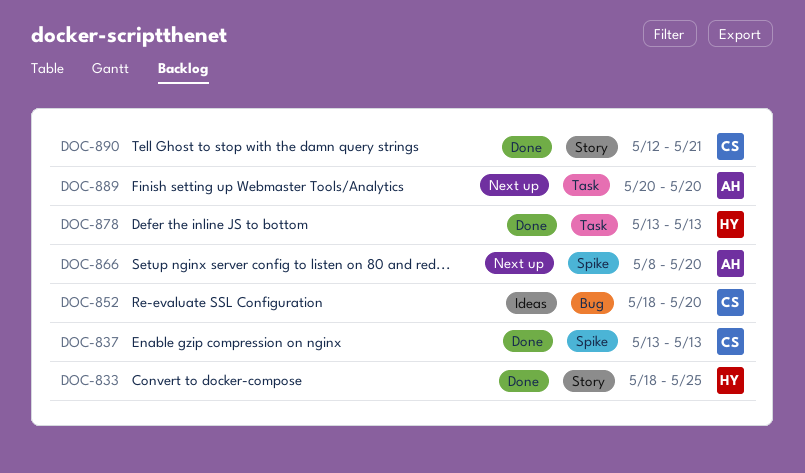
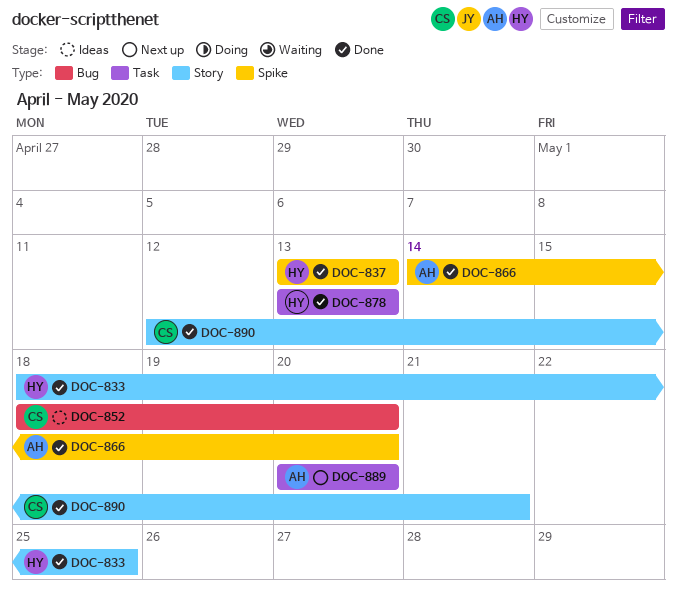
DOC-837, owner: CS -> HY
DOC-866, status: Next up -> Done
DOC-866, start: May 8 -> May 14

